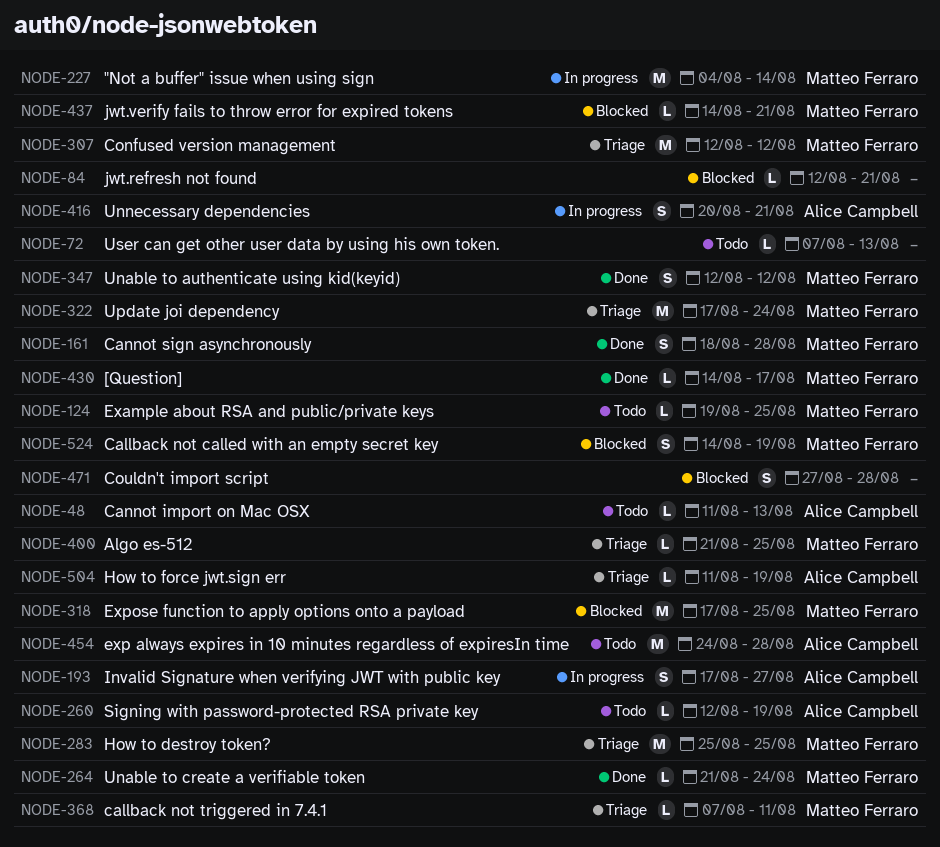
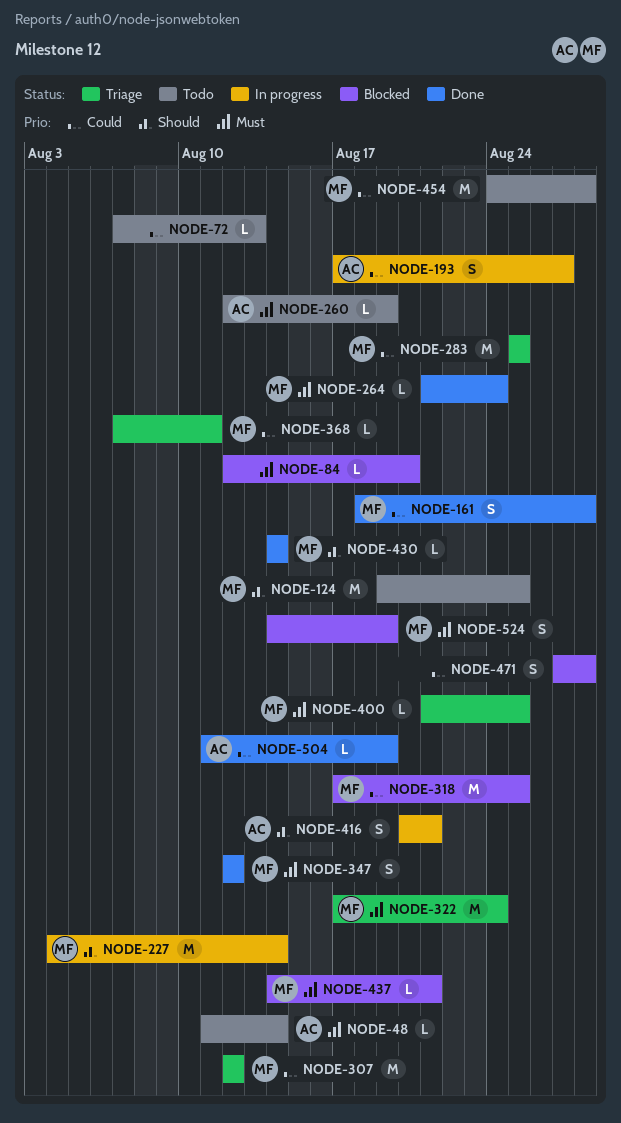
NODE-48, due: Aug 13 -> Aug 14
NODE-84, due: Aug 21 -> Aug 20
NODE-124, estimate: L -> M
NODE-430, due: Aug 17 -> Aug 14
NODE-454, owner: Alice Campbell -> Matteo Ferraro
NODE-504, status: Triage -> Done

